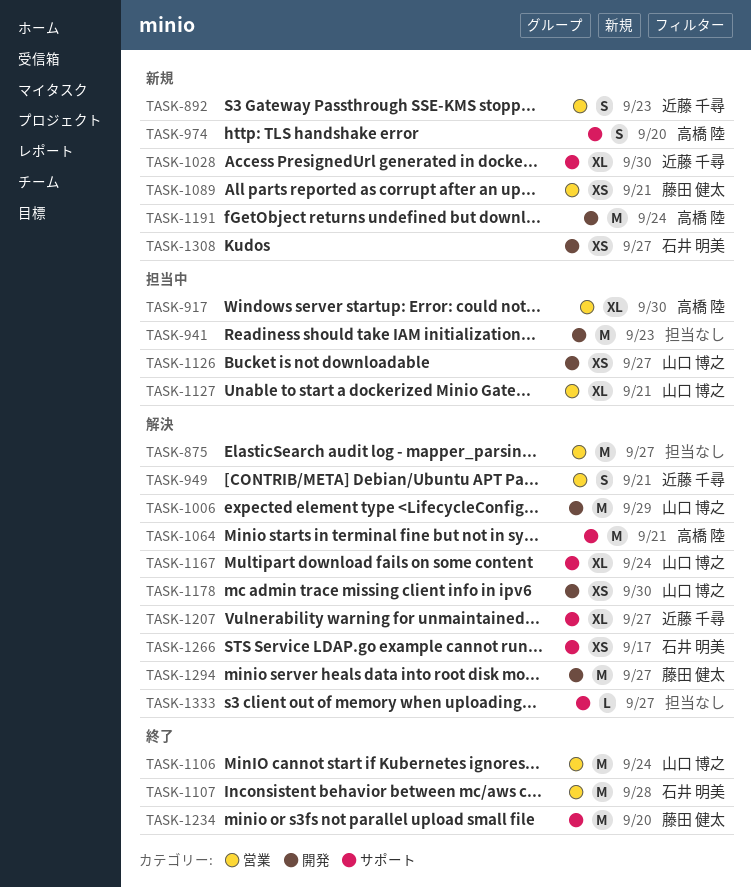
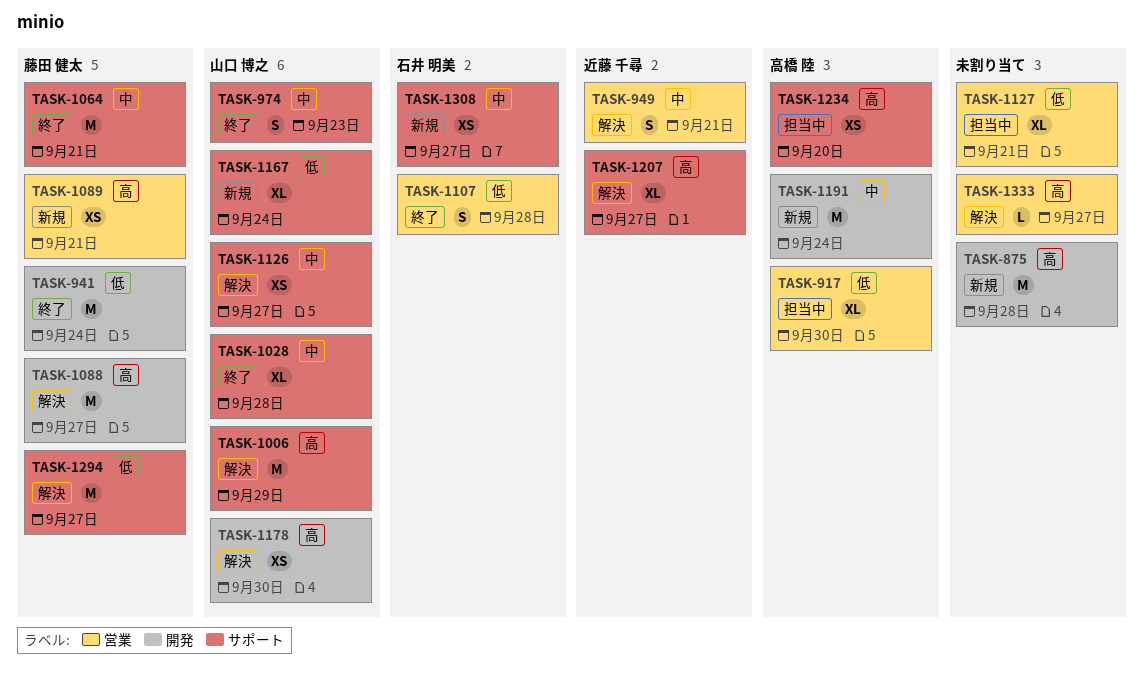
TASK-875, status: 解決 -> 新規
TASK-875, label: 営業 -> 開発
TASK-875, due: Sep 27 -> Sep 28
TASK-892: present -> none
TASK-941, status: 担当中 -> 終了
TASK-941, owner: none -> 藤田 健太
TASK-941, due: Sep 23 -> Sep 24
TASK-974, status: 新規 -> 終了
TASK-974, owner: 高橋 陸 -> 山口 博之
TASK-974, due: Sep 20 -> Sep 23
TASK-1006, label: 開発 -> サポート
TASK-1028, status: 新規 -> 終了
TASK-1028, owner: 近藤 千尋 -> 山口 博之
TASK-1028, due: Sep 30 -> Sep 28
TASK-1064, status: 解決 -> 終了
TASK-1064, owner: 高橋 陸 -> 藤田 健太
TASK-1088: none -> present
TASK-1106: present -> none
TASK-1107, estimate: M -> S
TASK-1126, status: 担当中 -> 解決
TASK-1126, label: 開発 -> サポート
TASK-1127, owner: 山口 博之 -> none
TASK-1167, status: 解決 -> 新規
TASK-1234, status: 終了 -> 担当中
TASK-1234, owner: 藤田 健太 -> 高橋 陸
TASK-1234, estimate: M -> XS
TASK-1266: present -> none
TASK-1294, label: 開発 -> サポート
TASK-1308, label: 開発 -> サポート
TASK-1333, label: サポート -> 営業

